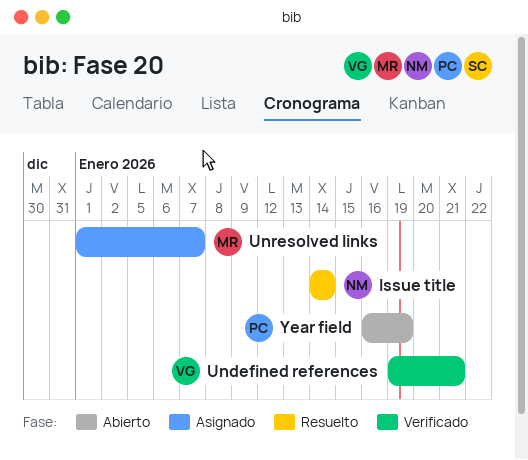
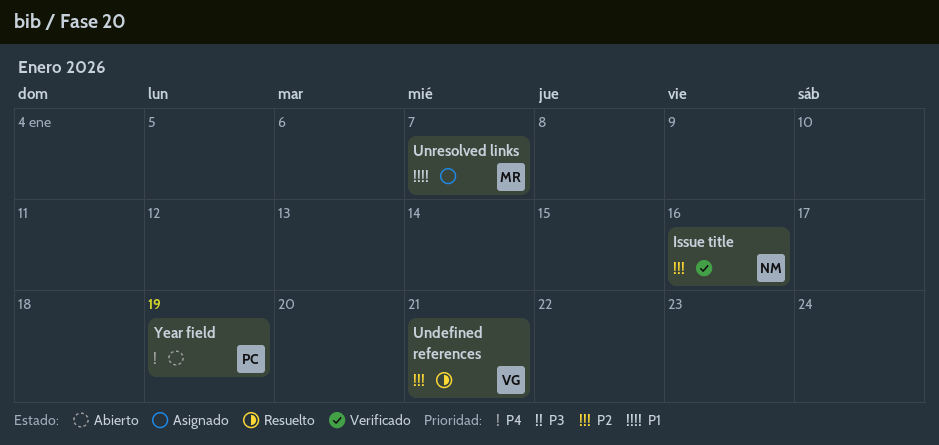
Issue title, status: Resuelto -> Verificado
Issue title, due: Jan 14 -> Jan 16
Undefined references, status: Verificado -> Resuelto

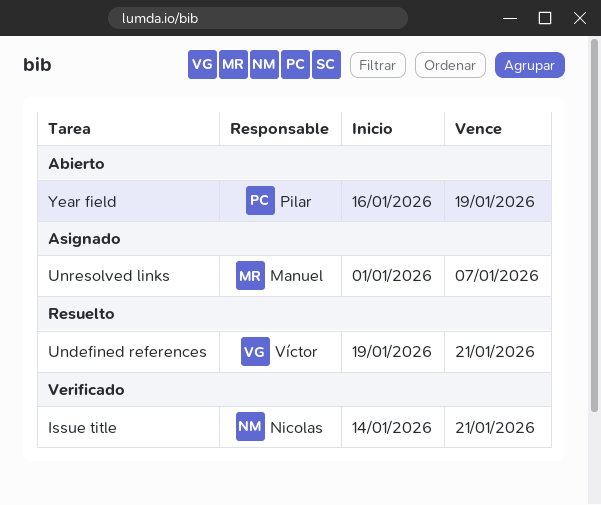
Issue title, due: Jan 16 -> Jan 21

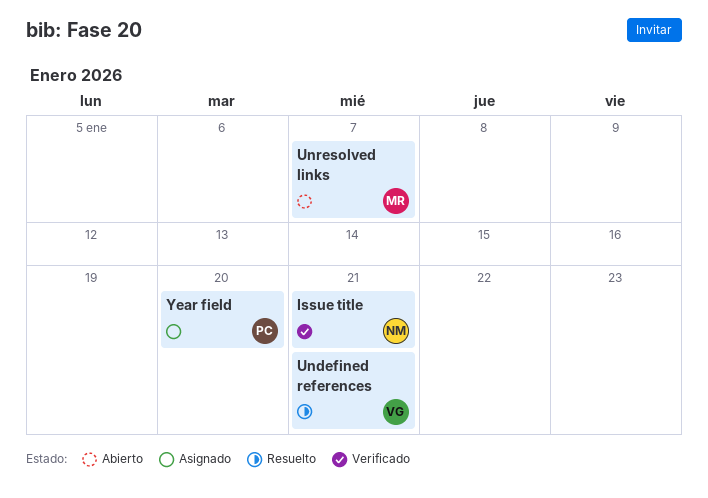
Unresolved links, status: Asignado -> Abierto
Year field, status: Abierto -> Asignado
Year field, due: Jan 19 -> Jan 20

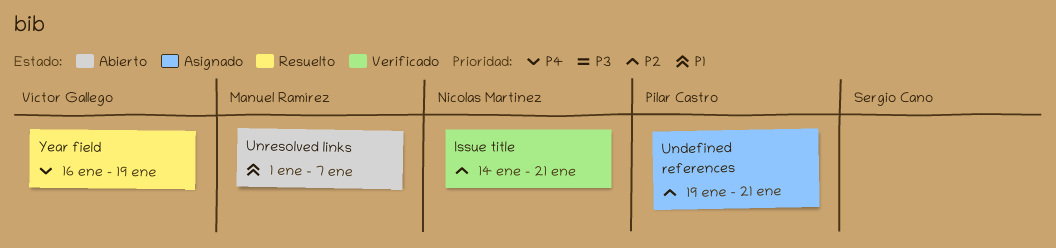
Undefined references, status: Resuelto -> Asignado
Undefined references, owner: Víctor Gallego -> Pilar Castro
Year field, status: Asignado -> Resuelto
Year field, owner: Pilar Castro -> Víctor Gallego
Year field, due: Jan 20 -> Jan 19

